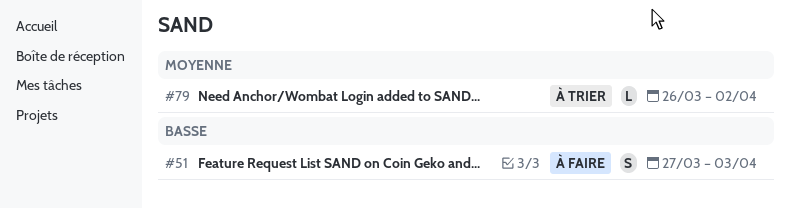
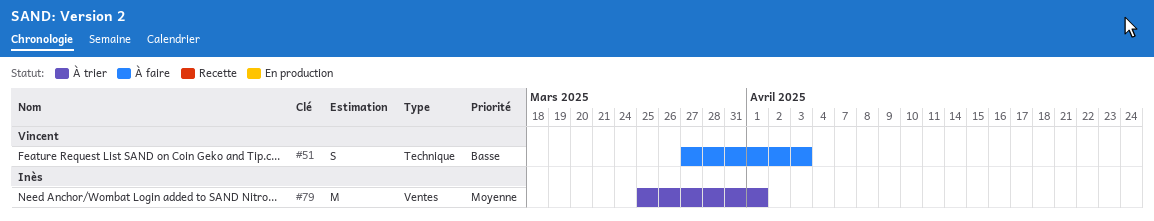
#79, estimate: L -> M
#79, start: Mar 26 -> Mar 25
#79, due: Apr 2 -> Apr 1

